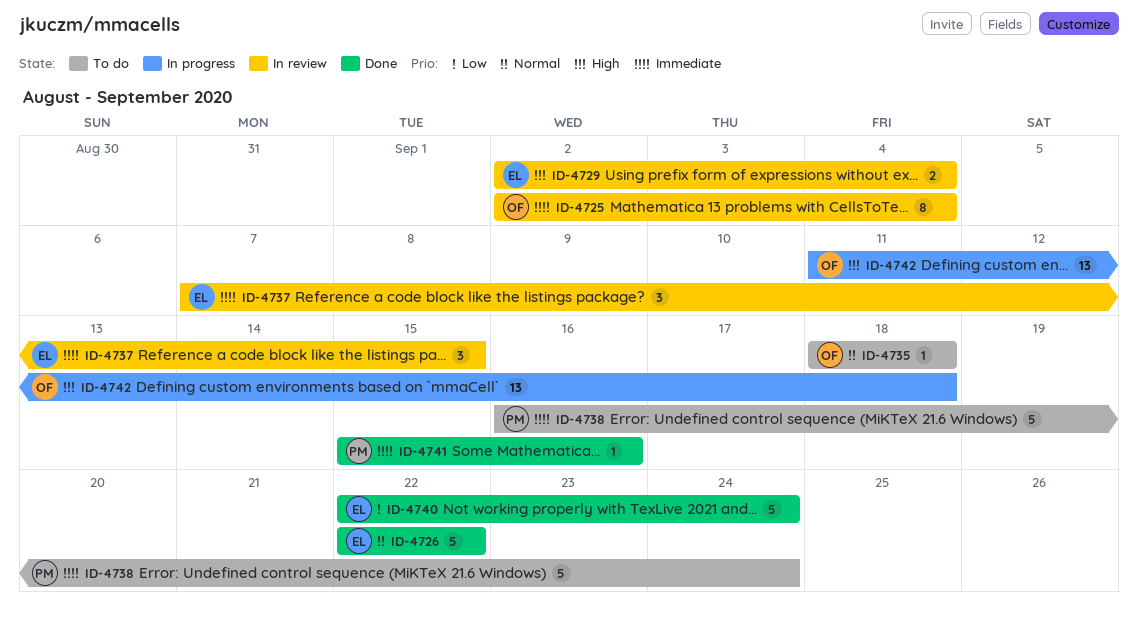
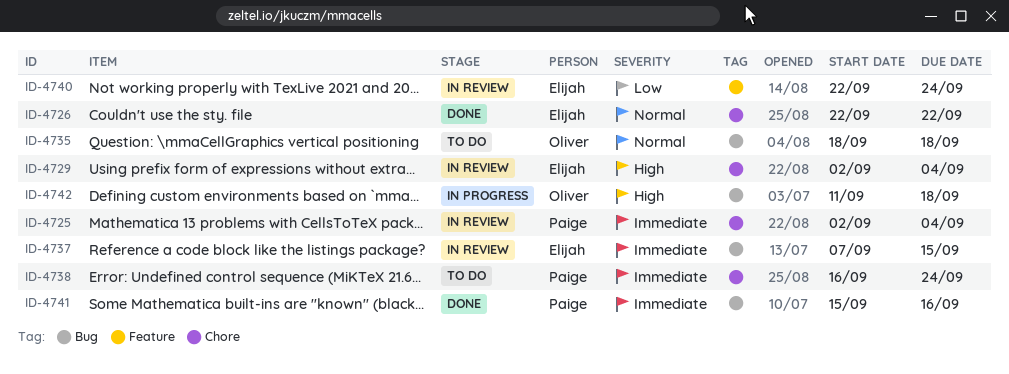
ID-4725, owner: Oliver -> Paige
ID-4740, status: Done -> In review

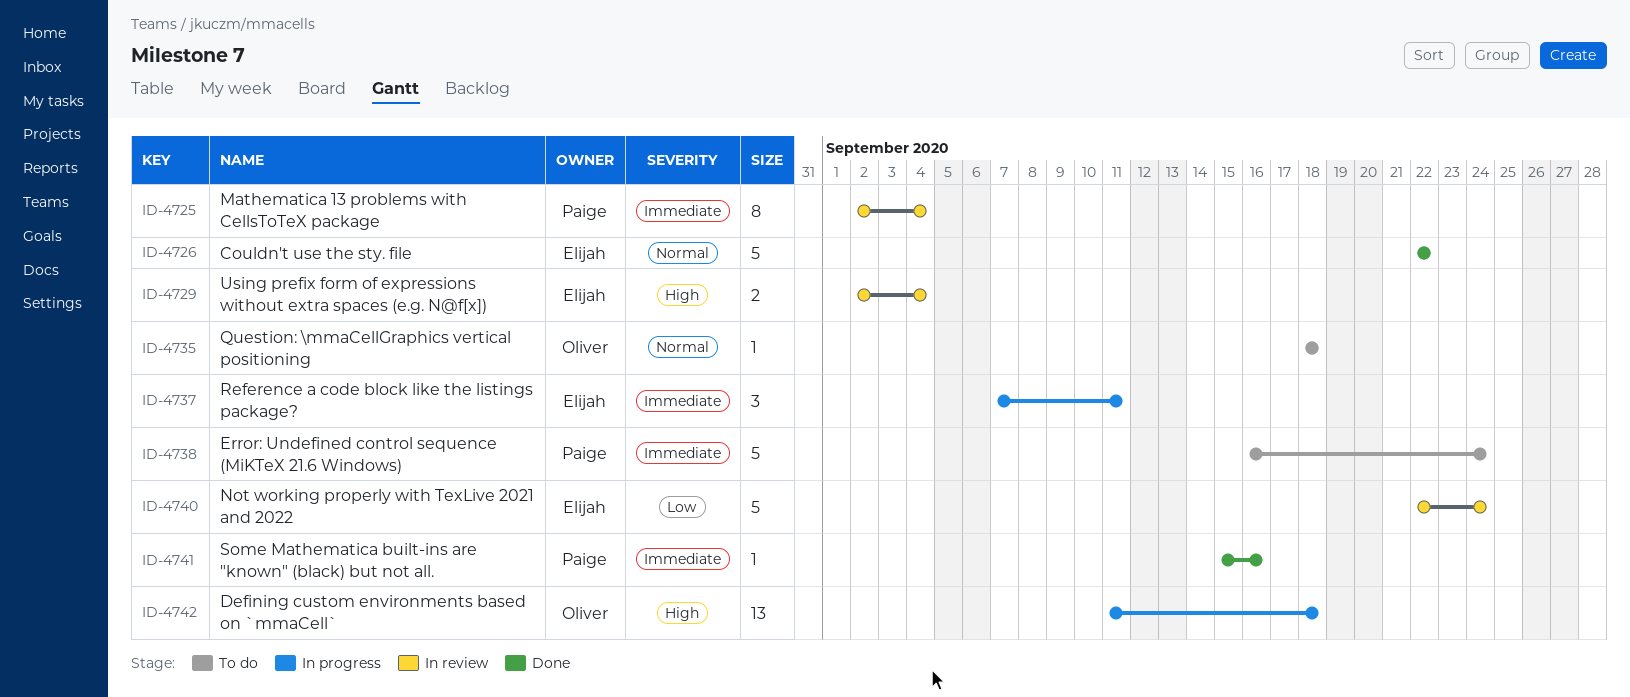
ID-4737, status: In review -> In progress
ID-4737, due: Sep 15 -> Sep 11

